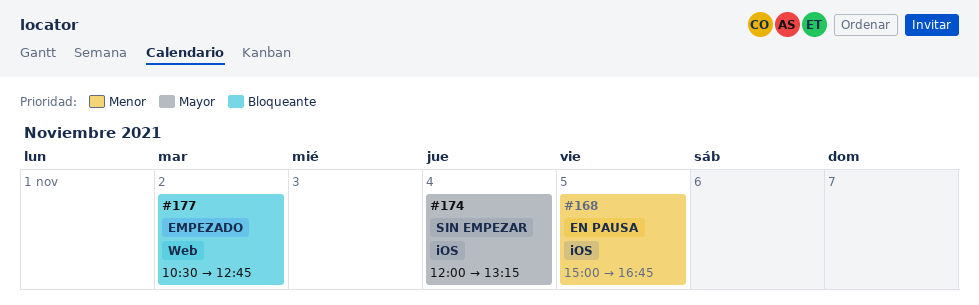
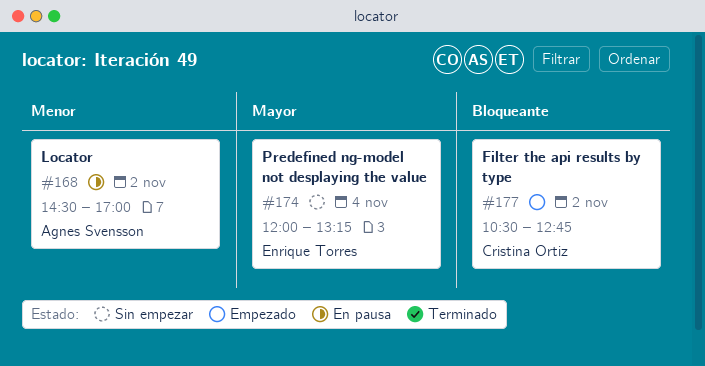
#168, day: Nov 5 -> Nov 2
#168, begins: 15:00 -> 14:30
#168, ends: 16:45 -> 17:00

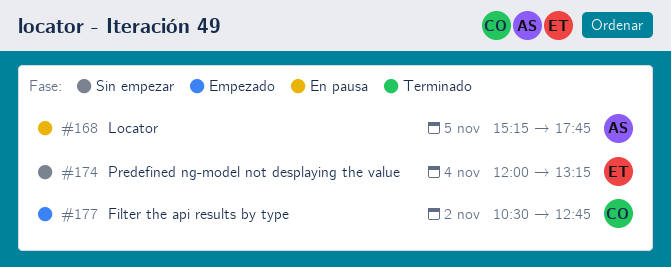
#168, day: Nov 2 -> Nov 5
#168, begins: 14:30 -> 15:15
#168, ends: 17:00 -> 17:45

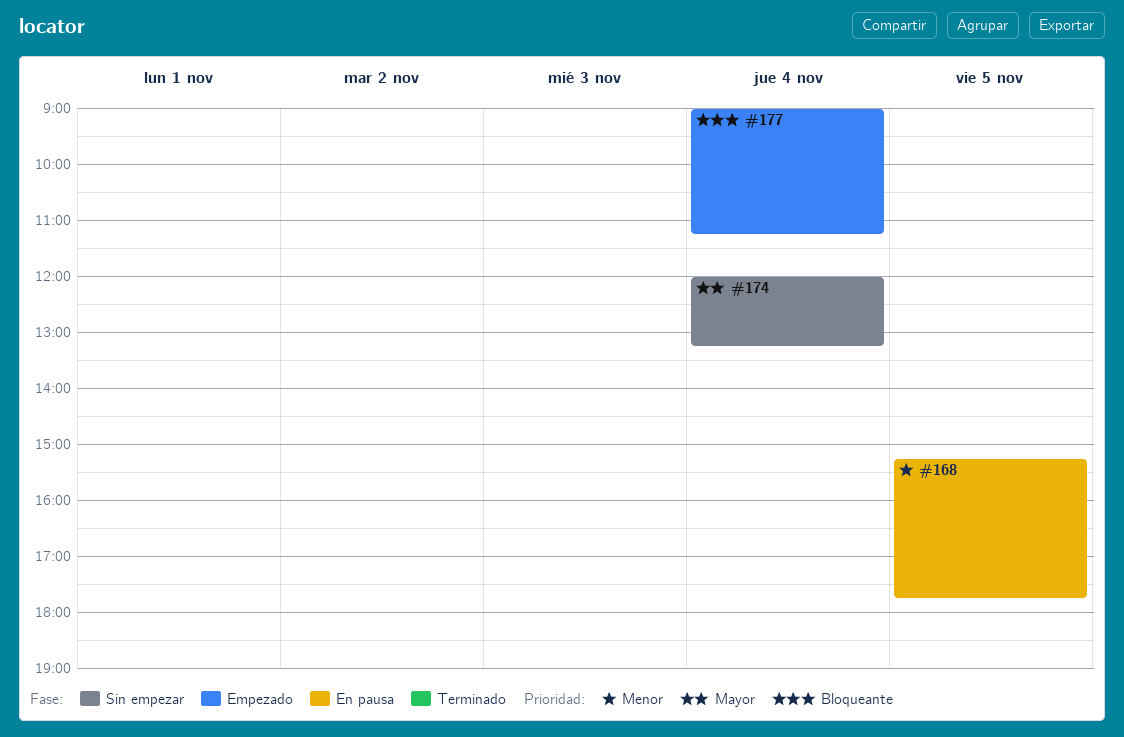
#177, day: Nov 2 -> Nov 4
#177, begins: 10:30 -> 09:00
#177, ends: 12:45 -> 11:15

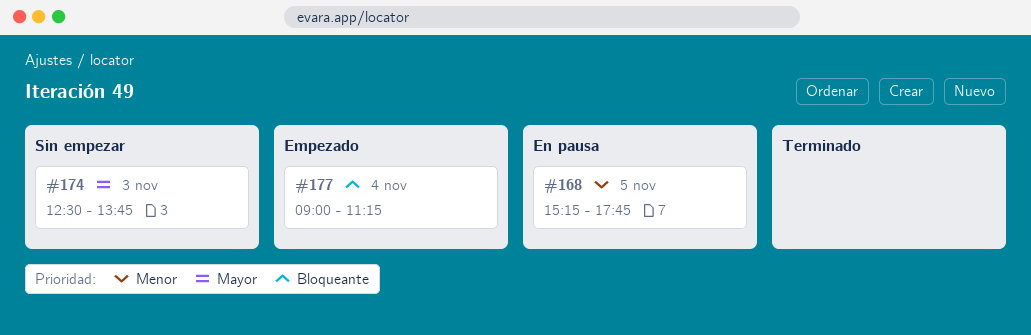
#174, day: Nov 4 -> Nov 3
#174, begins: 12:00 -> 12:30
#174, ends: 13:15 -> 13:45

